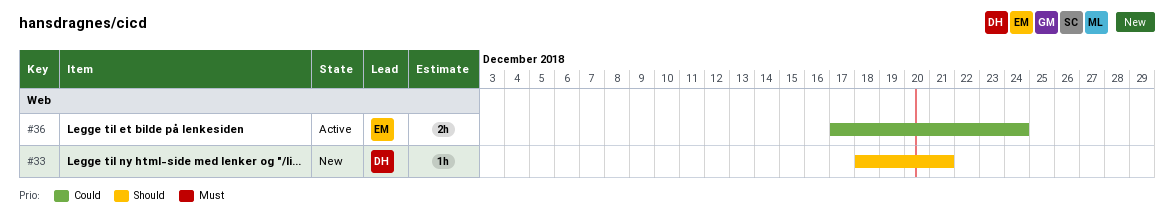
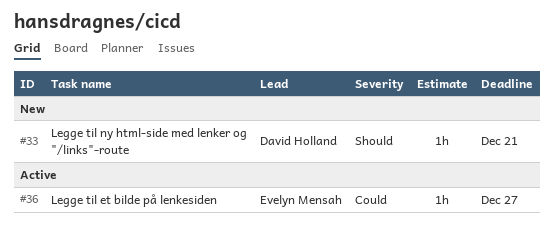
#36, estimate: 2h -> 1h
#36, due: Dec 24 -> Dec 27

